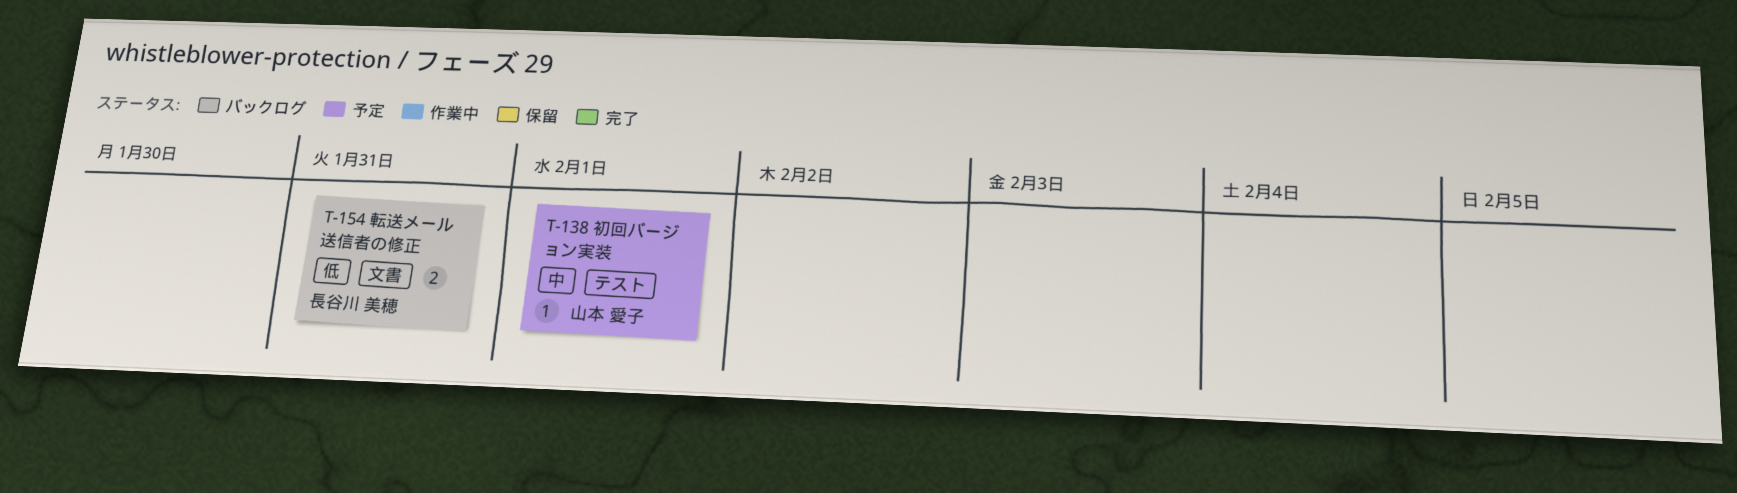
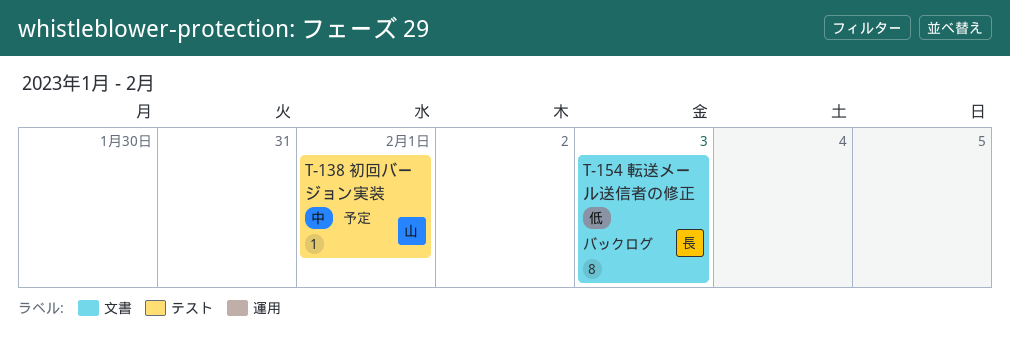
T-154, estimate: 2 -> 8
T-154, due: Jan 31 -> Feb 3

